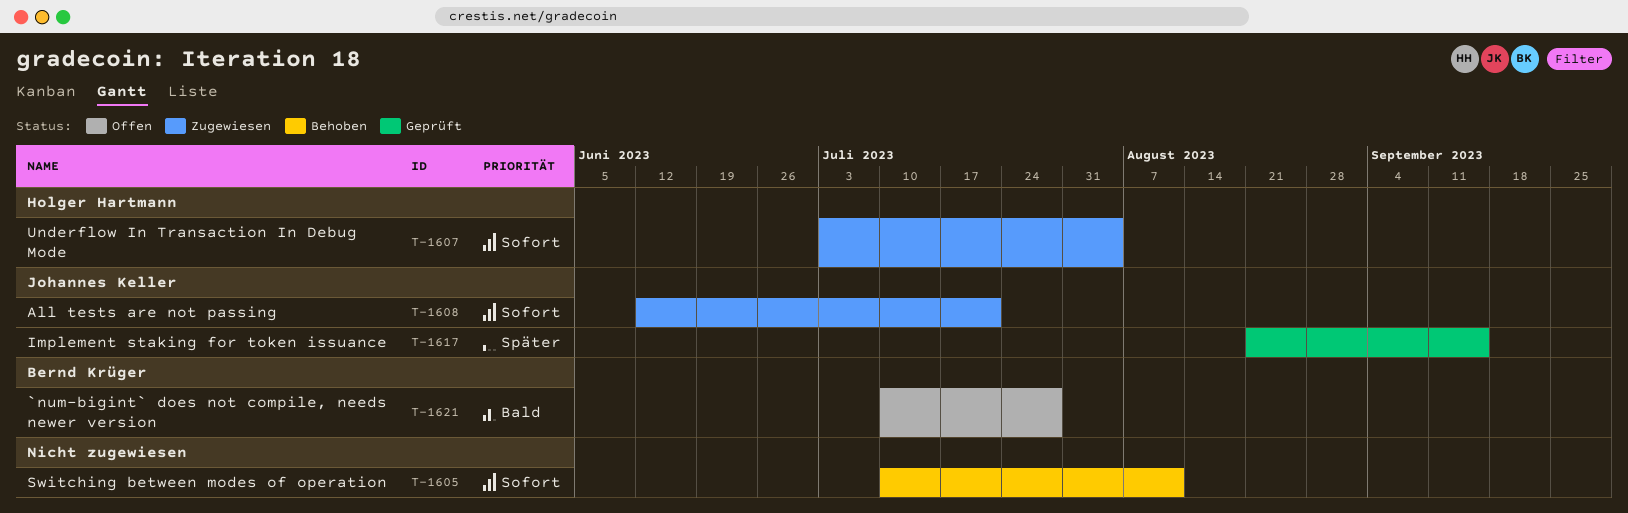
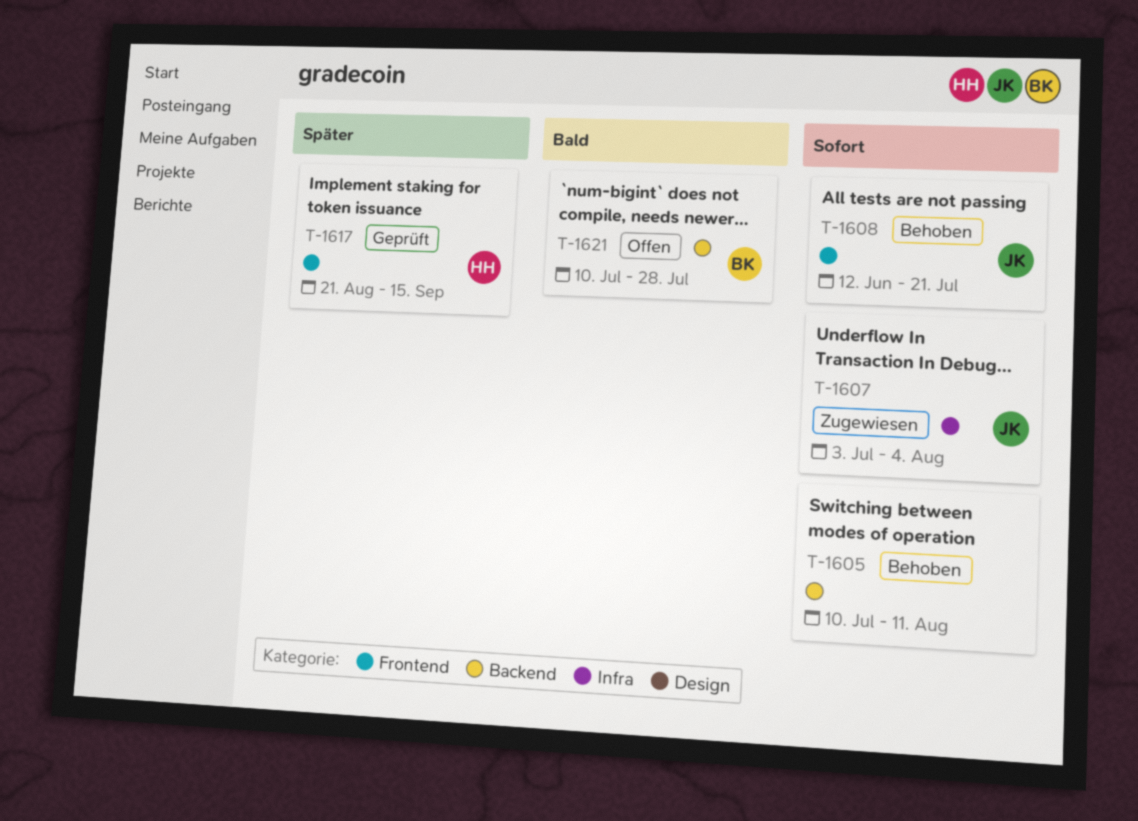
T-1607, owner: Holger Hartmann -> Johannes Keller
T-1608, status: Zugewiesen -> Behoben
T-1617, owner: Johannes Keller -> Holger Hartmann

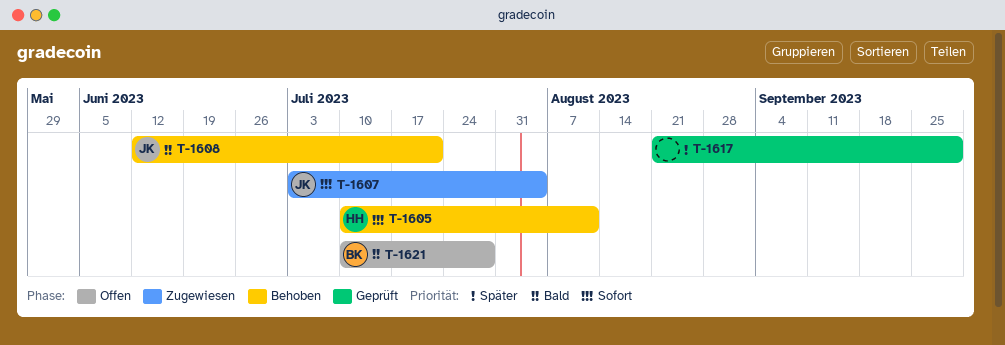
T-1605, owner: none -> HH
T-1608, priority: Sofort -> Bald
T-1617, owner: HH -> none
T-1617, due: Sep 15 -> Sep 29

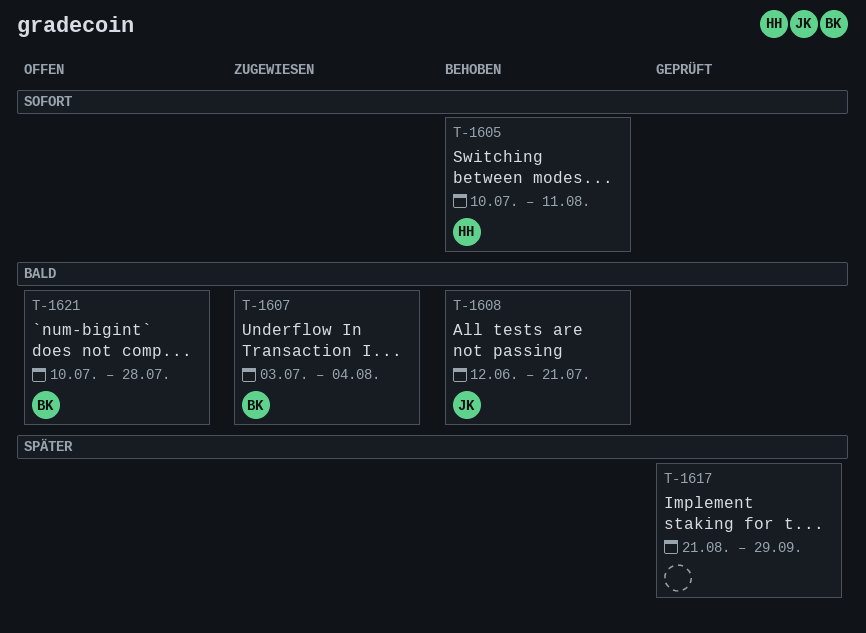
T-1607, owner: JK -> BK
T-1607, priority: Sofort -> Bald

